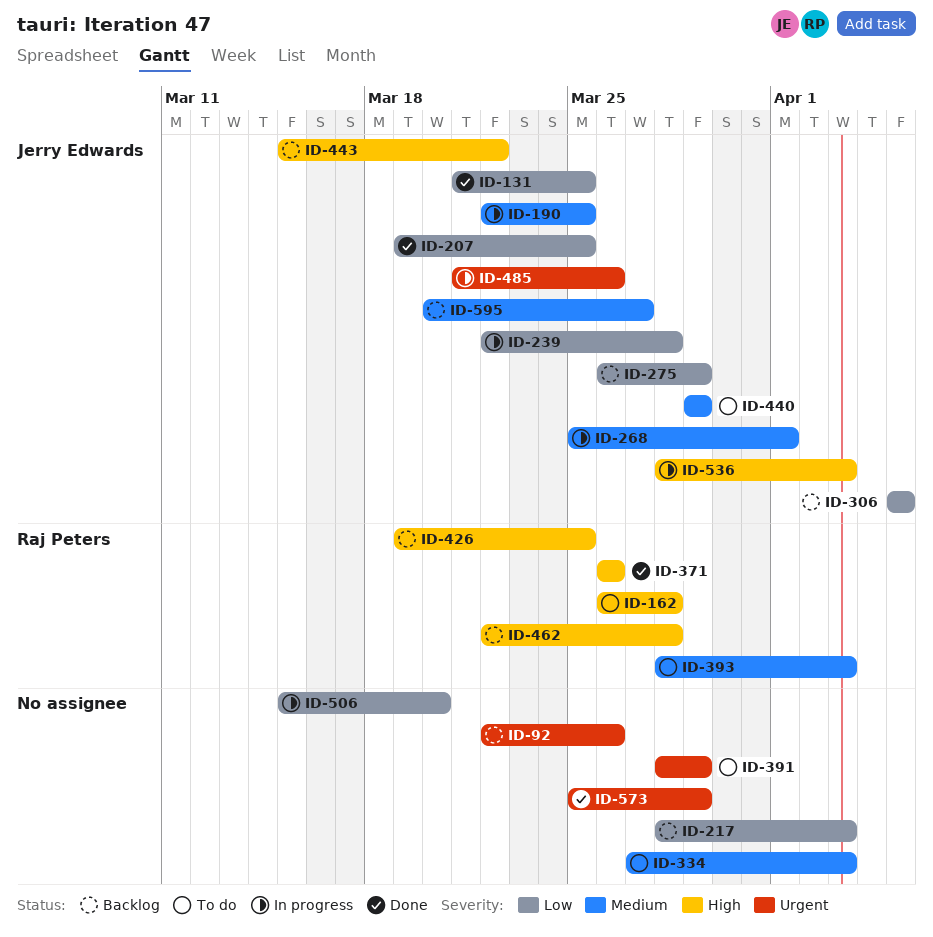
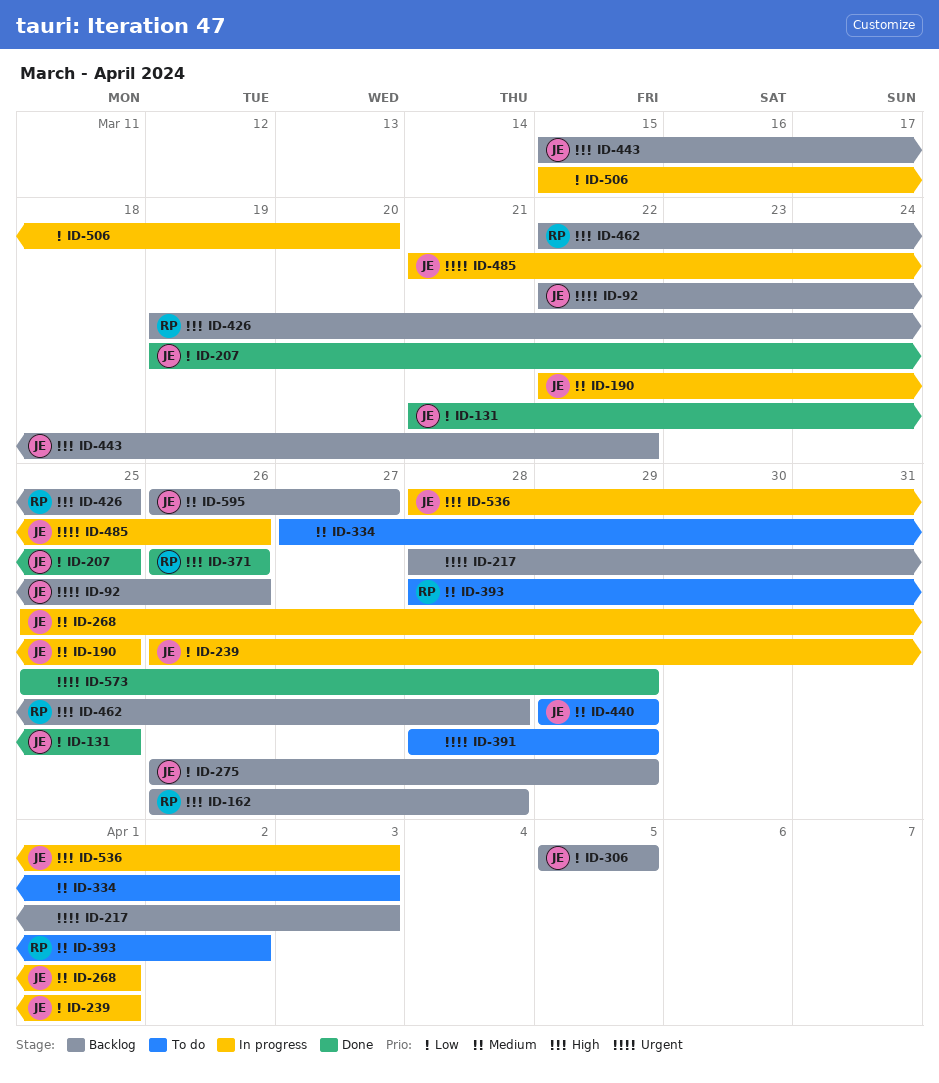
ID-92, owner: none -> Jerry Edwards
ID-162, status: To do -> Backlog
ID-217, priority: Low -> Urgent
ID-239, start: Mar 22 -> Mar 26
ID-239, due: Mar 28 -> Apr 1
ID-393, due: Apr 3 -> Apr 2
ID-595, start: Mar 20 -> Mar 26

